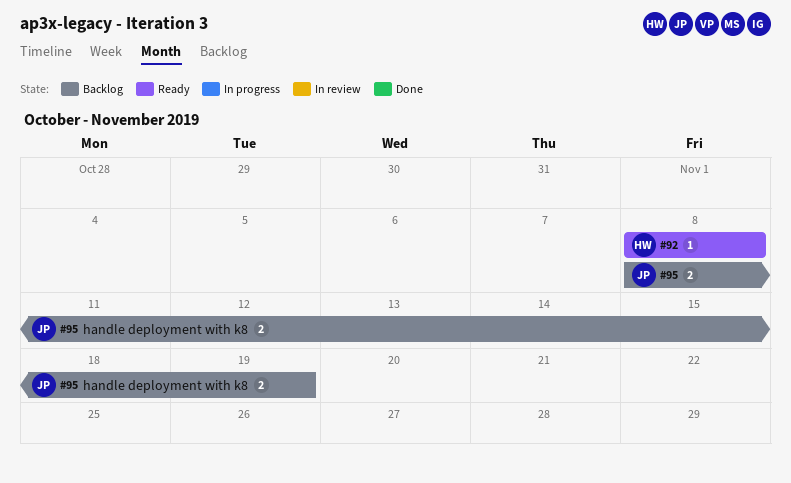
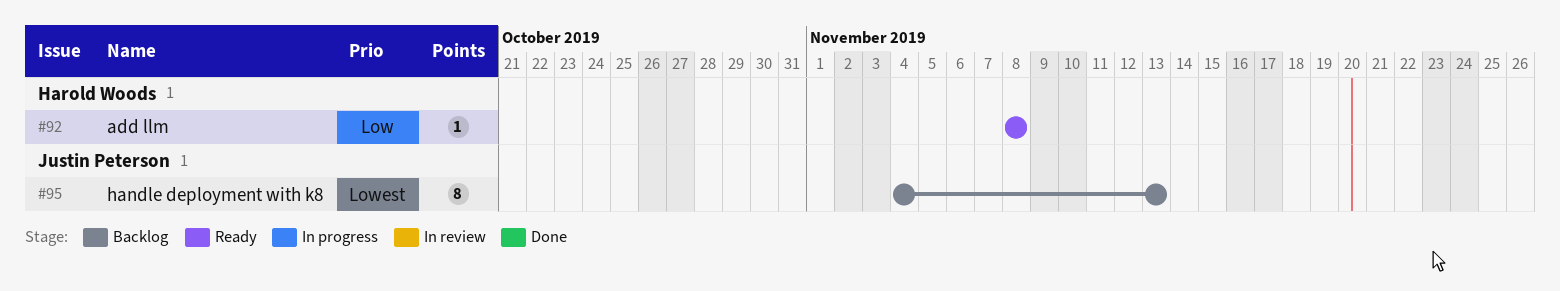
#95, estimate: 2 -> 8
#95, start: Nov 8 -> Nov 4
#95, due: Nov 19 -> Nov 13

